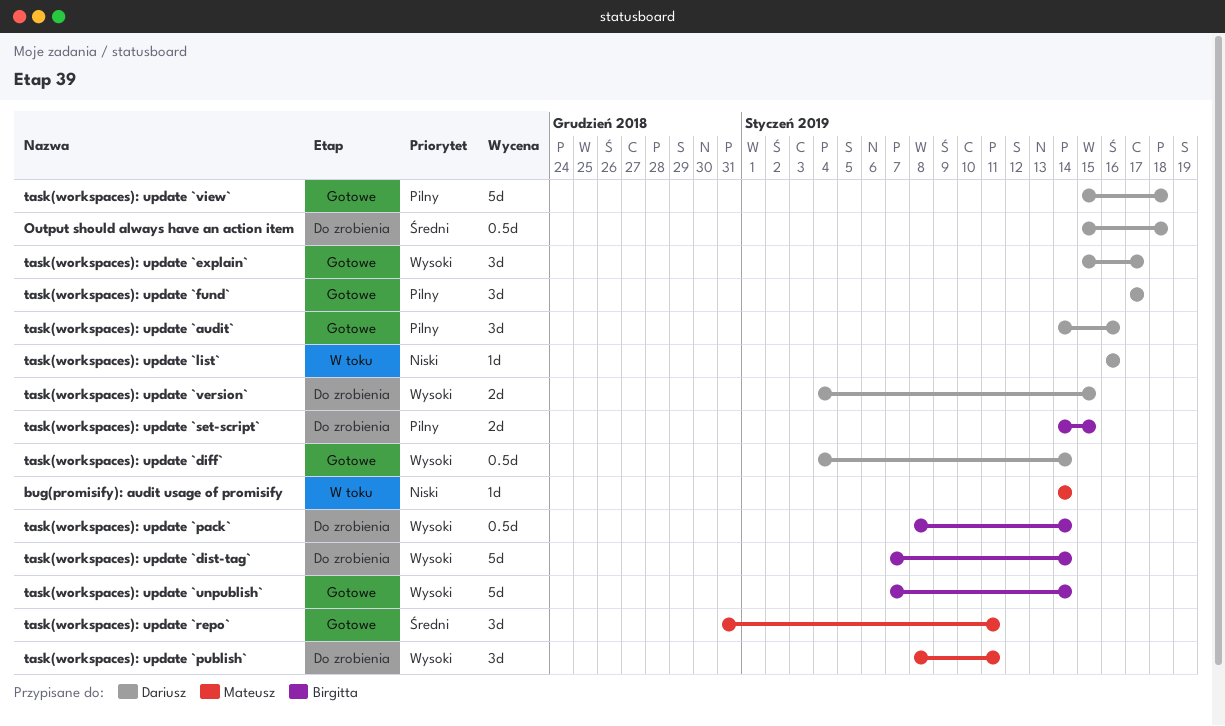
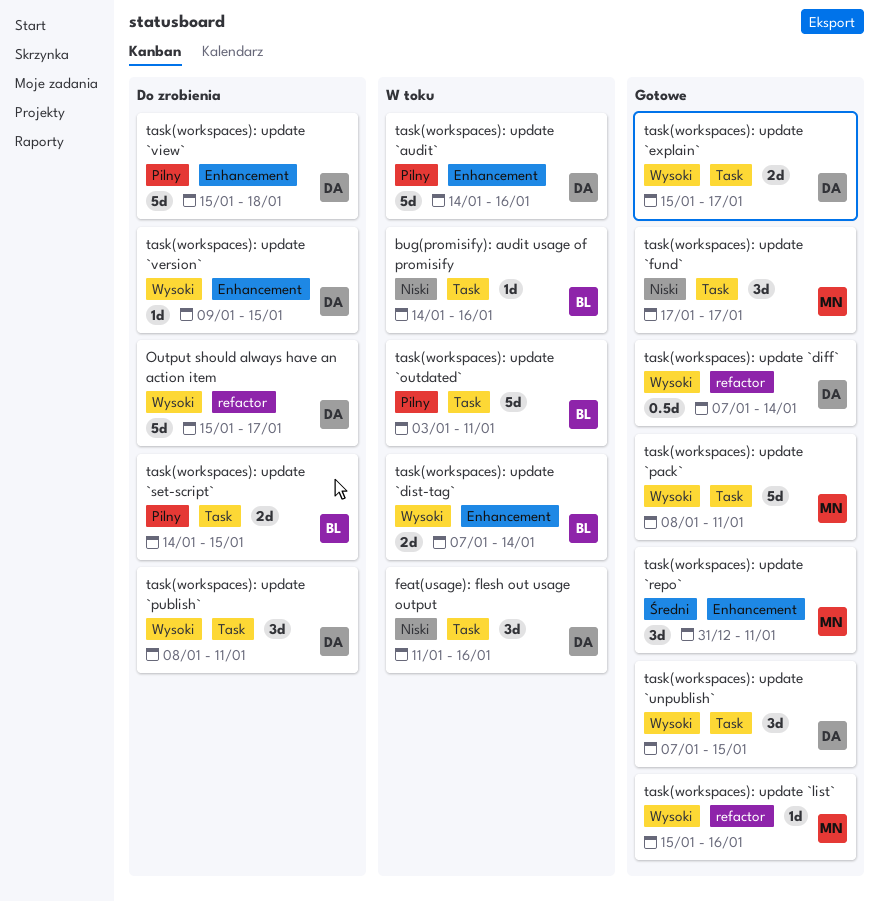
bug(promisify): audit usage of promisify, owner: Mateusz -> Birgitta
bug(promisify): audit usage of promisify, due: Jan 14 -> Jan 16
feat(usage): flesh out usage output: none -> present
Output should always have an action item, priority: Średni -> Wysoki
Output should always have an action item, estimate: 0.5d -> 5d
Output should always have an action item, due: Jan 18 -> Jan 17
task(workspaces): update `audit`, status: Gotowe -> W toku
task(workspaces): update `audit`, estimate: 3d -> 5d
task(workspaces): update `diff`, start: Jan 4 -> Jan 7
task(workspaces): update `dist-tag`, status: Do zrobienia -> W toku
task(workspaces): update `dist-tag`, estimate: 5d -> 2d
task(workspaces): update `explain`, estimate: 3d -> 2d
task(workspaces): update `fund`, owner: Dariusz -> Mateusz
task(workspaces): update `fund`, priority: Pilny -> Niski
task(workspaces): update `list`, status: W toku -> Gotowe
task(workspaces): update `list`, owner: Dariusz -> Mateusz
task(workspaces): update `list`, priority: Niski -> Wysoki
task(workspaces): update `list`, start: Jan 16 -> Jan 15
task(workspaces): update `outdated`: none -> present
task(workspaces): update `pack`, status: Do zrobienia -> Gotowe
task(workspaces): update `pack`, owner: Birgitta -> Mateusz
task(workspaces): update `pack`, estimate: 0.5d -> 5d
task(workspaces): update `pack`, due: Jan 14 -> Jan 11
task(workspaces): update `publish`, owner: Mateusz -> Dariusz
task(workspaces): update `unpublish`, owner: Birgitta -> Dariusz
task(workspaces): update `unpublish`, estimate: 5d -> 3d
task(workspaces): update `unpublish`, due: Jan 14 -> Jan 15
task(workspaces): update `version`, estimate: 2d -> 1d
task(workspaces): update `version`, start: Jan 4 -> Jan 9
task(workspaces): update `view`, status: Gotowe -> Do zrobienia

